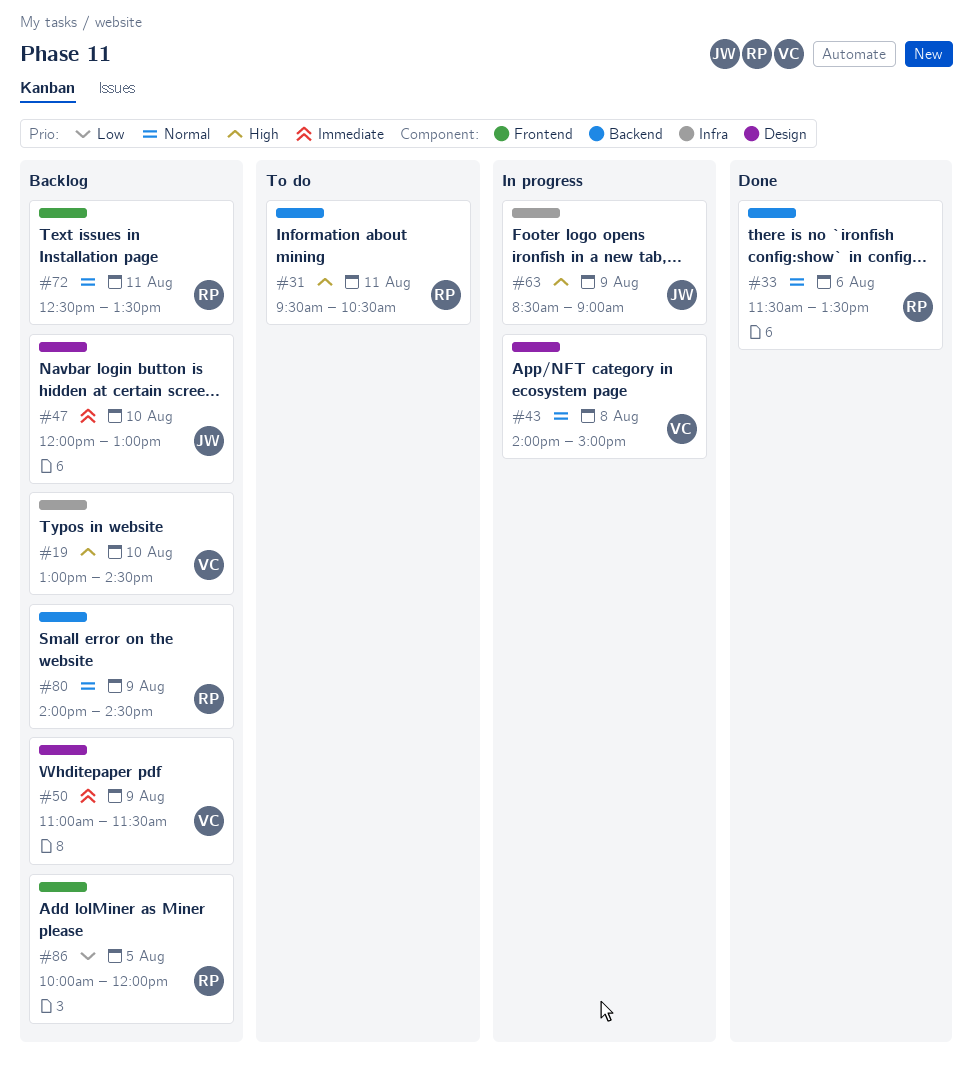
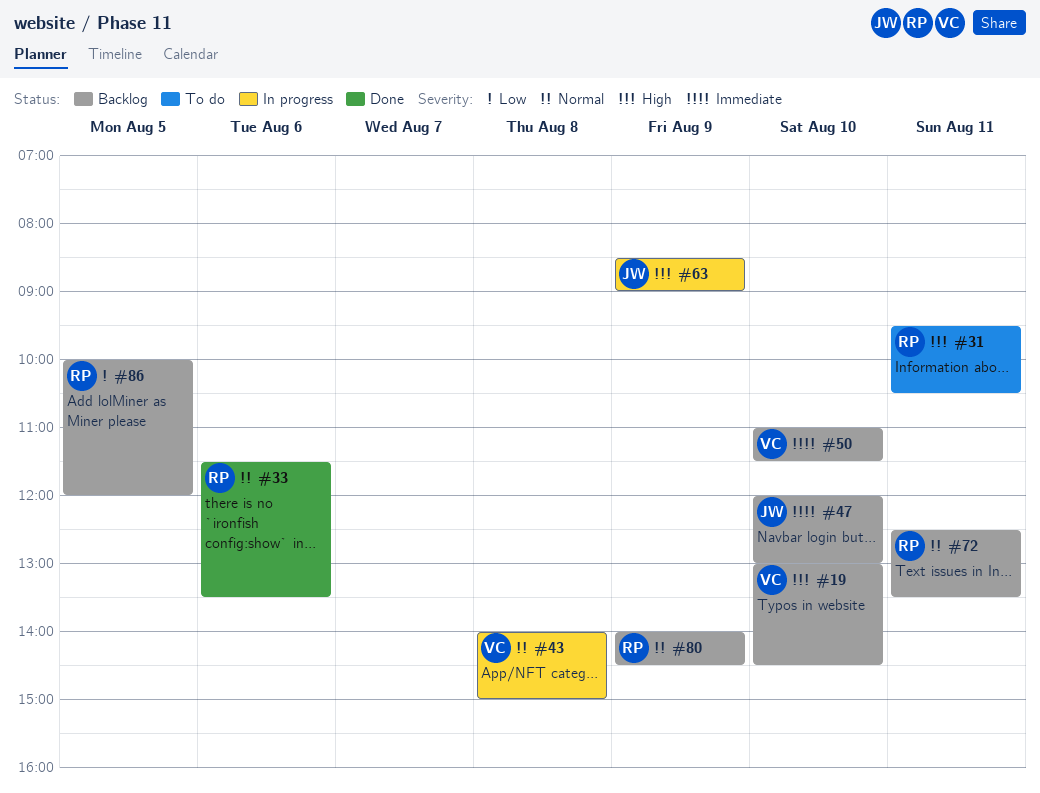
#50, day: Aug 9 -> Aug 10

